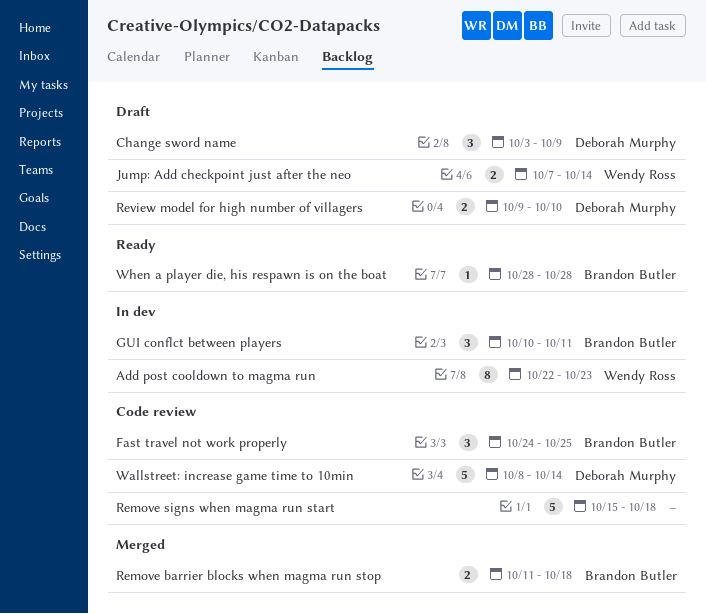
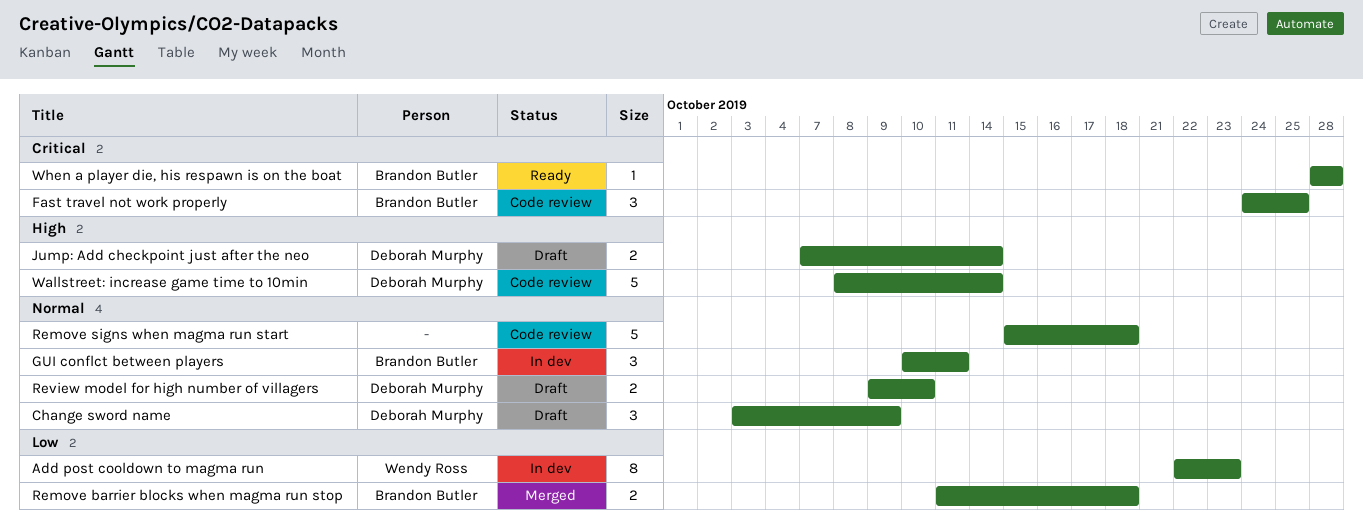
Jump: Add checkpoint just after the neo, owner: Wendy Ross -> Deborah Murphy

